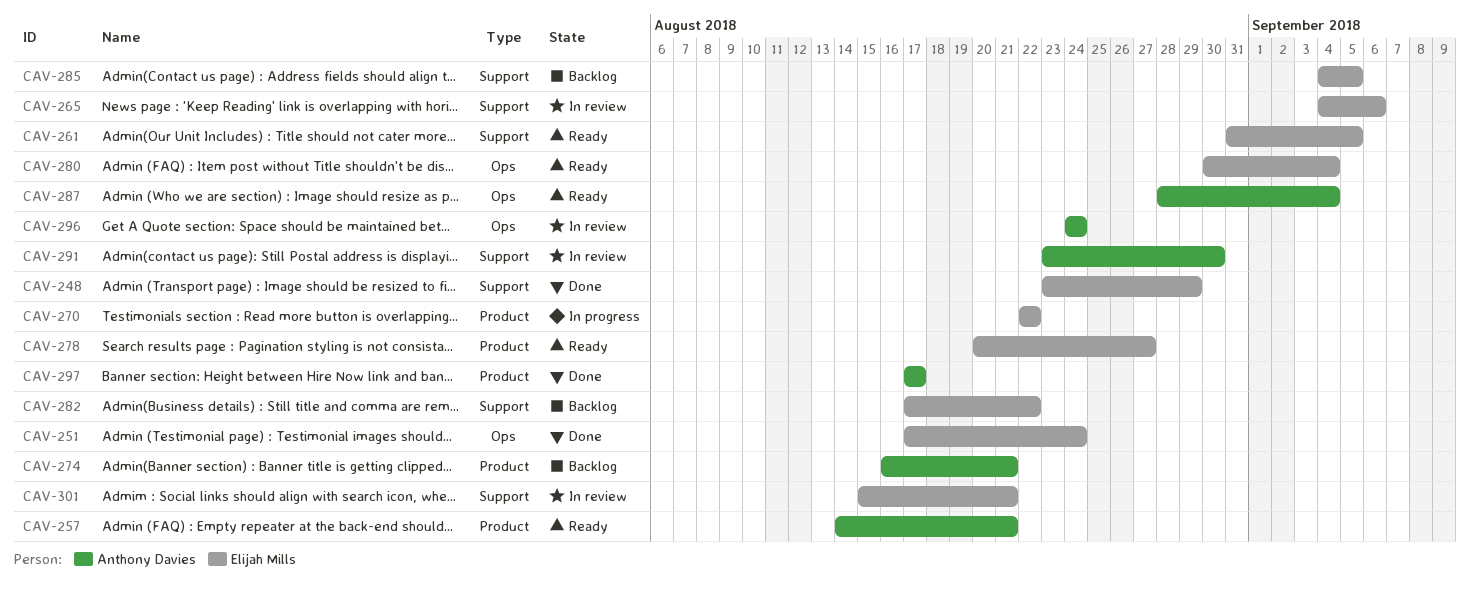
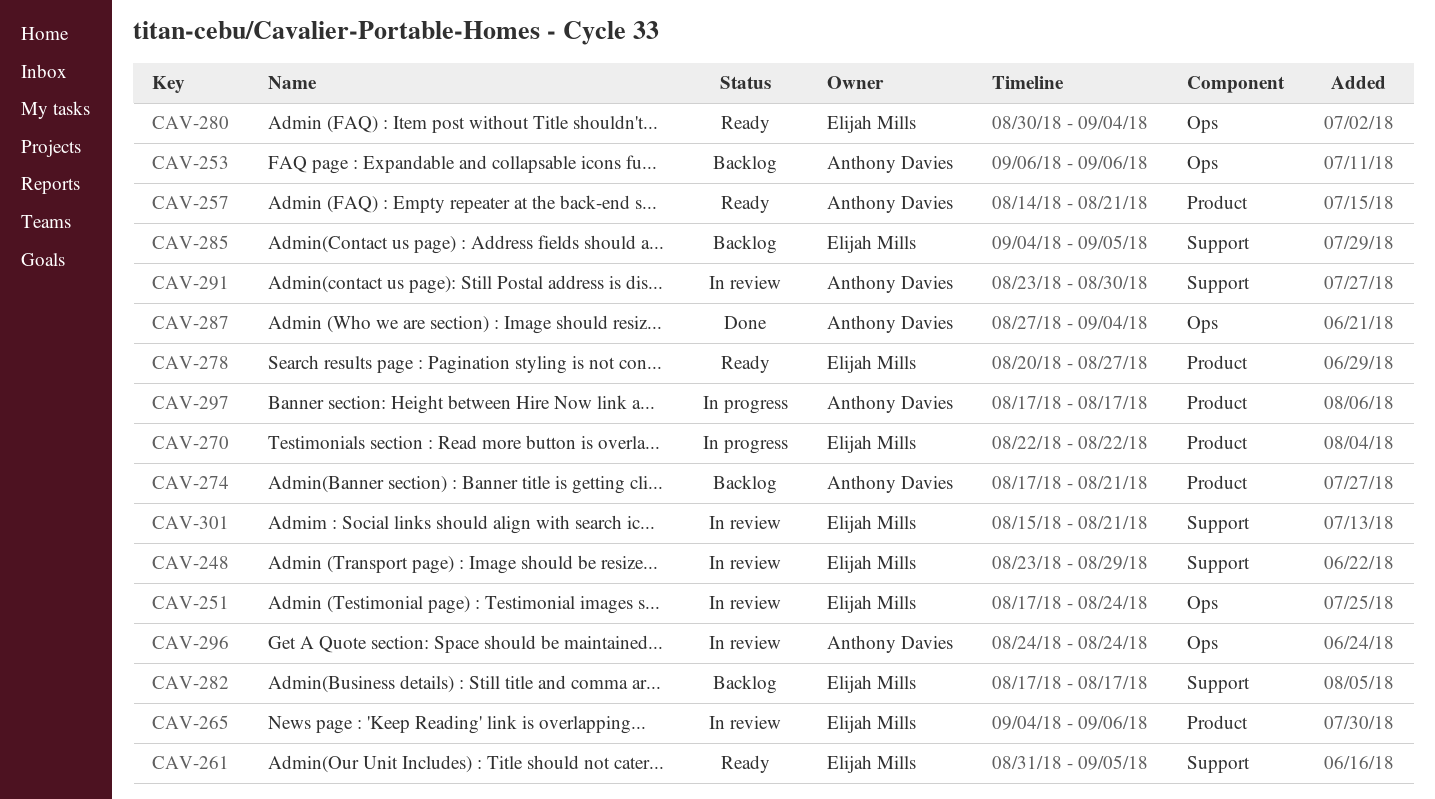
CAV-248, status: Done -> In review
CAV-251, status: Done -> In review
CAV-253: none -> present
CAV-265, label: Support -> Product
CAV-274, start: Aug 16 -> Aug 17
CAV-282, due: Aug 22 -> Aug 17
CAV-287, status: Ready -> Done
CAV-287, start: Aug 28 -> Aug 27
CAV-297, status: Done -> In progress

